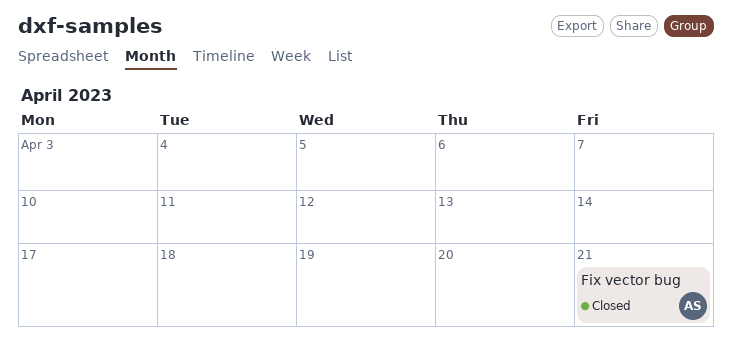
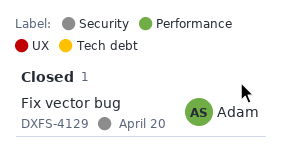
Fix vector bug, due: Apr 21 -> Apr 20

